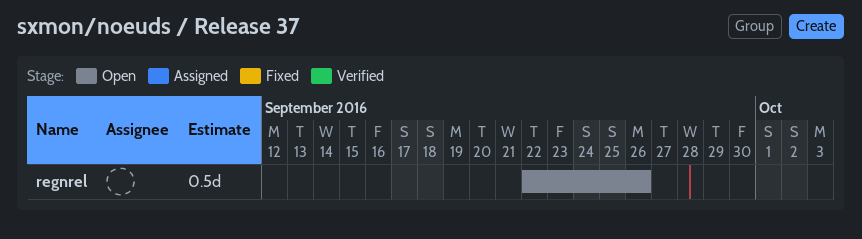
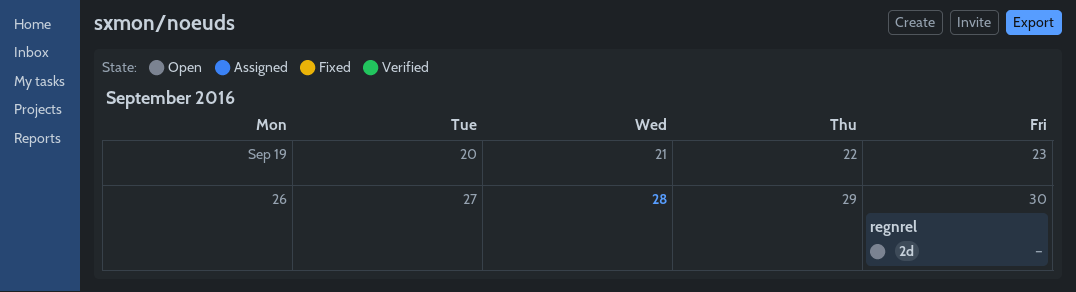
regnrel, estimate: 0.5d -> 2d
regnrel, due: Sep 26 -> Sep 30

